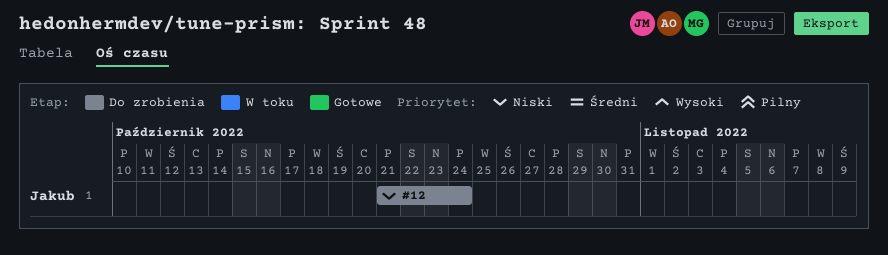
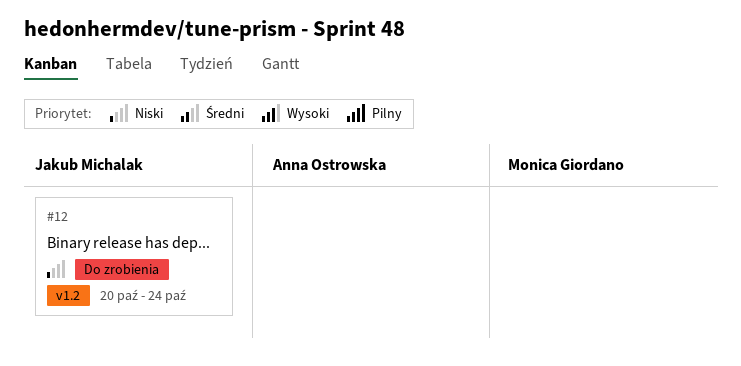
#12, start: Oct 21 -> Oct 20

